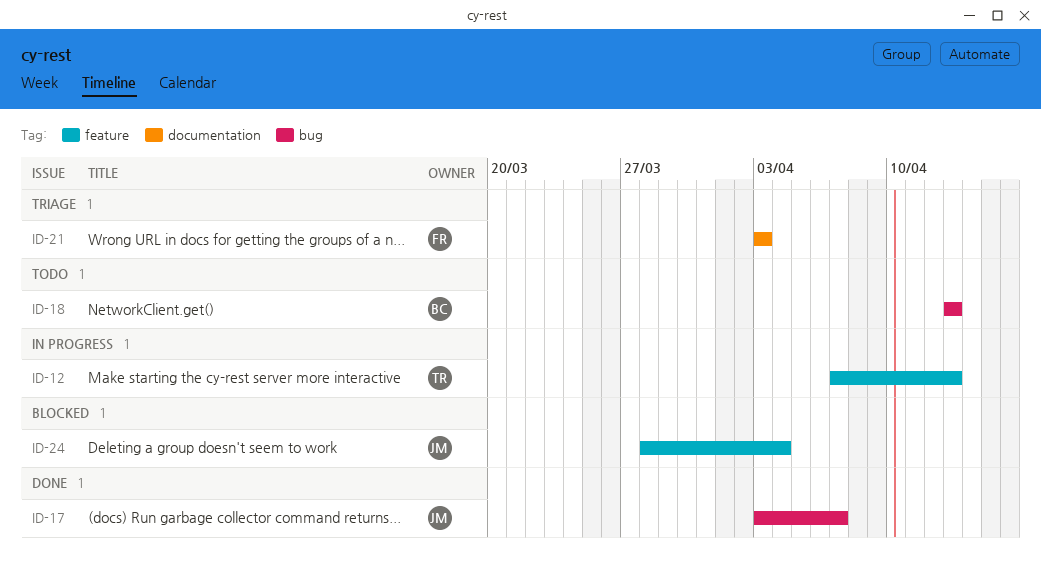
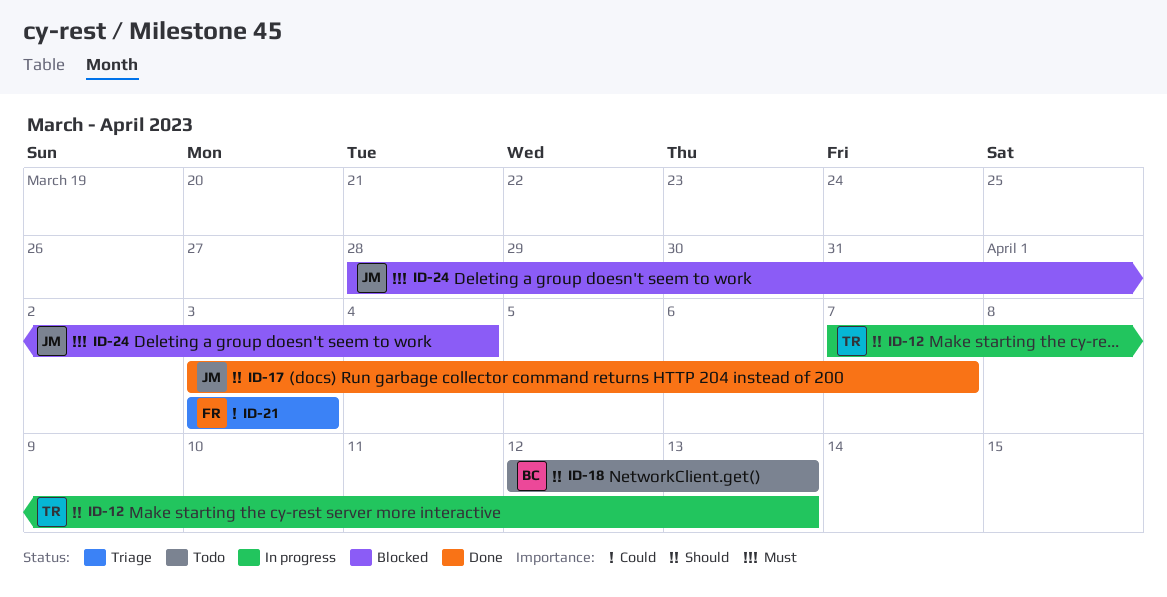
ID-18, start: Apr 13 -> Apr 12

